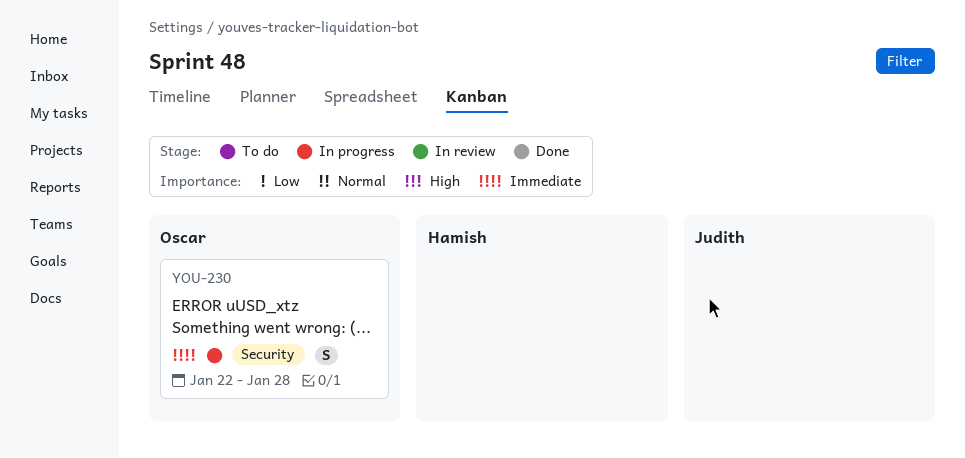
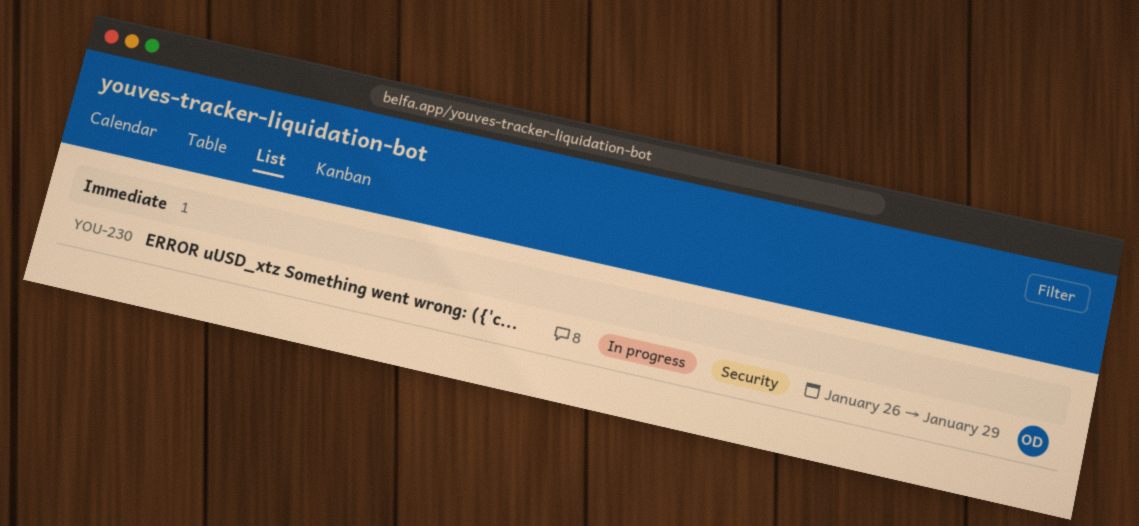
YOU-230, start: Jan 22 -> Jan 26
YOU-230, due: Jan 28 -> Jan 29

